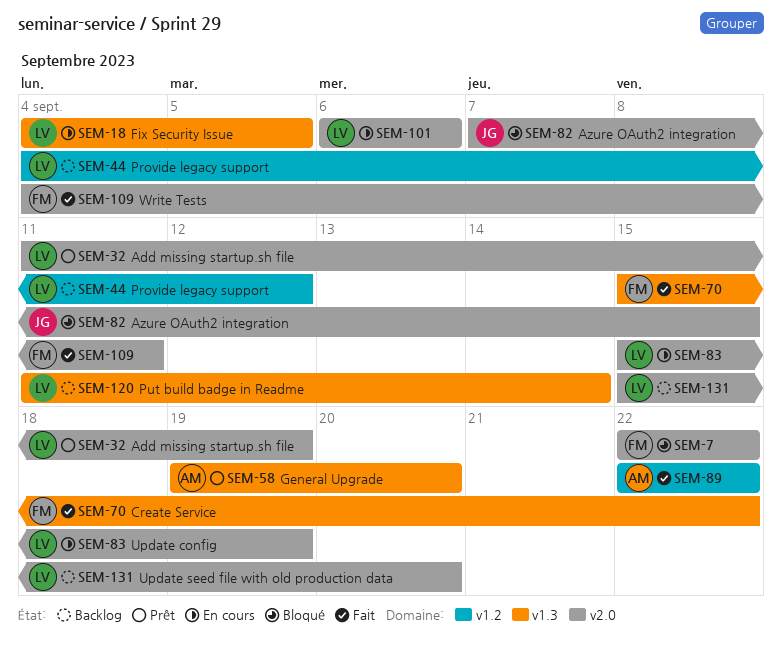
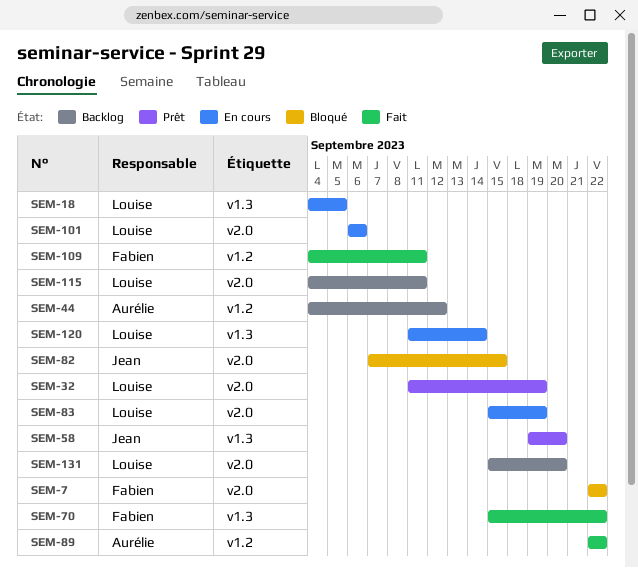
SEM-44, owner: Louise -> Aurélie
SEM-58, owner: Aurélie -> Jean
SEM-109, label: v2.0 -> v1.2
SEM-115: none -> present
SEM-120, status: Backlog -> En cours

